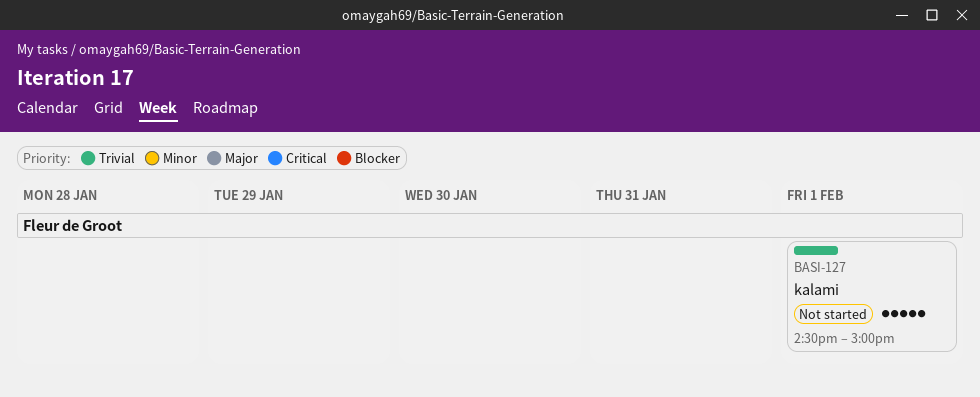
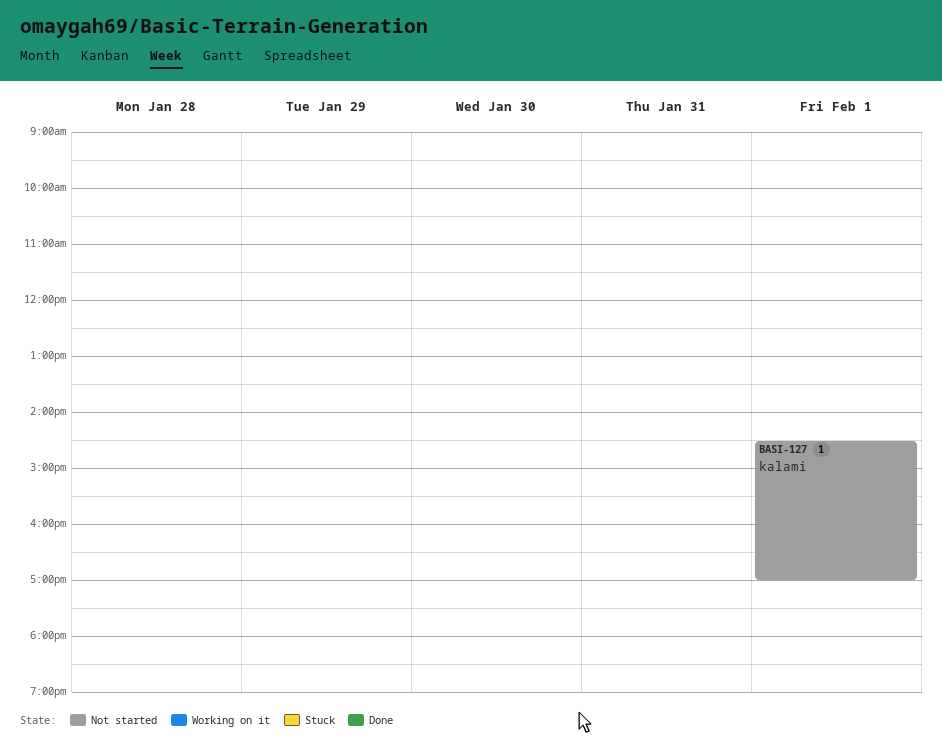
BASI-127, estimate: 5 -> 1
BASI-127, ends: 15:00 -> 17:00

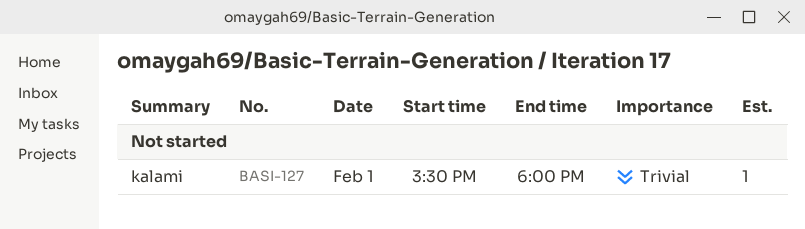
BASI-127, begins: 14:30 -> 15:30
BASI-127, ends: 17:00 -> 18:00

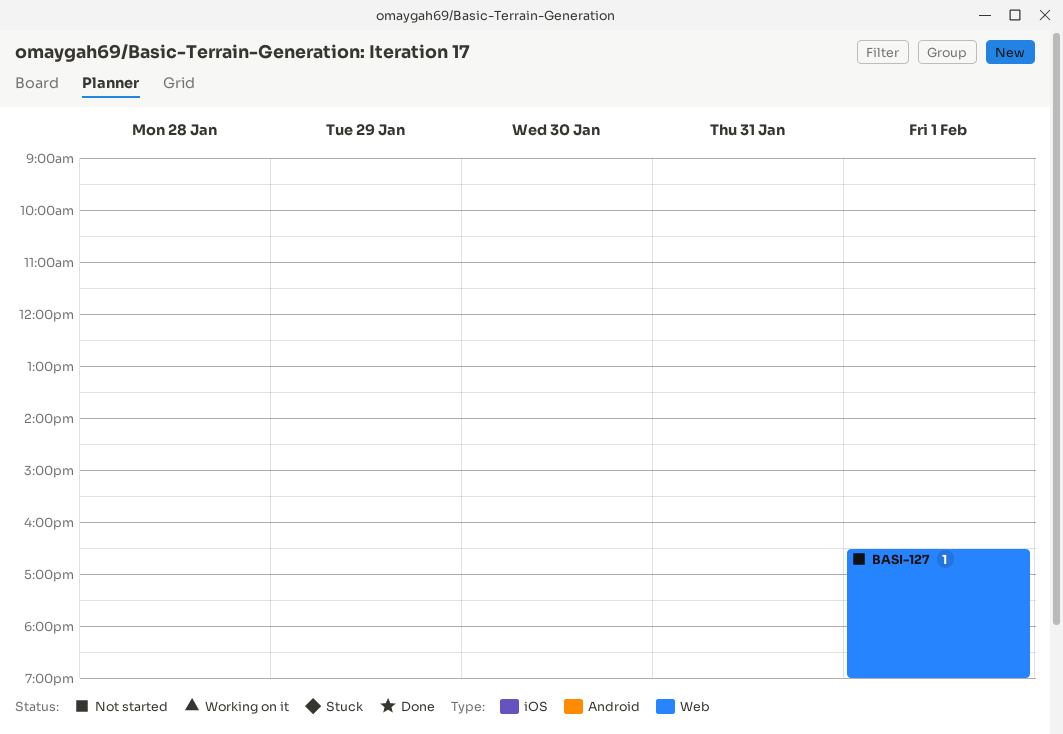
BASI-127, begins: 15:30 -> 16:30
BASI-127, ends: 18:00 -> 19:00

